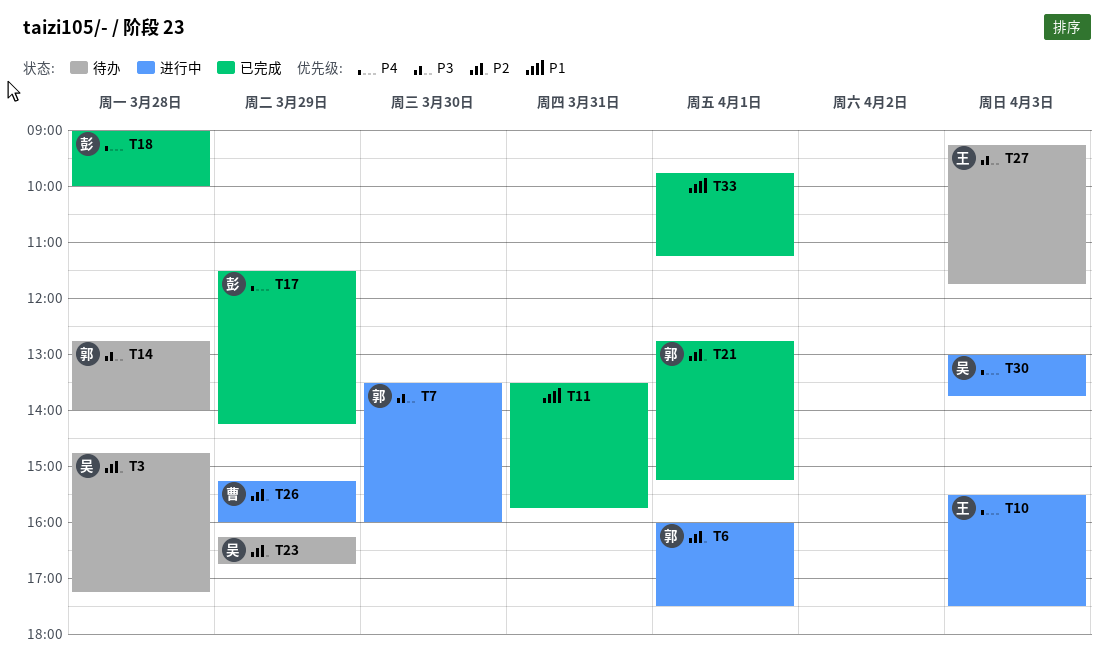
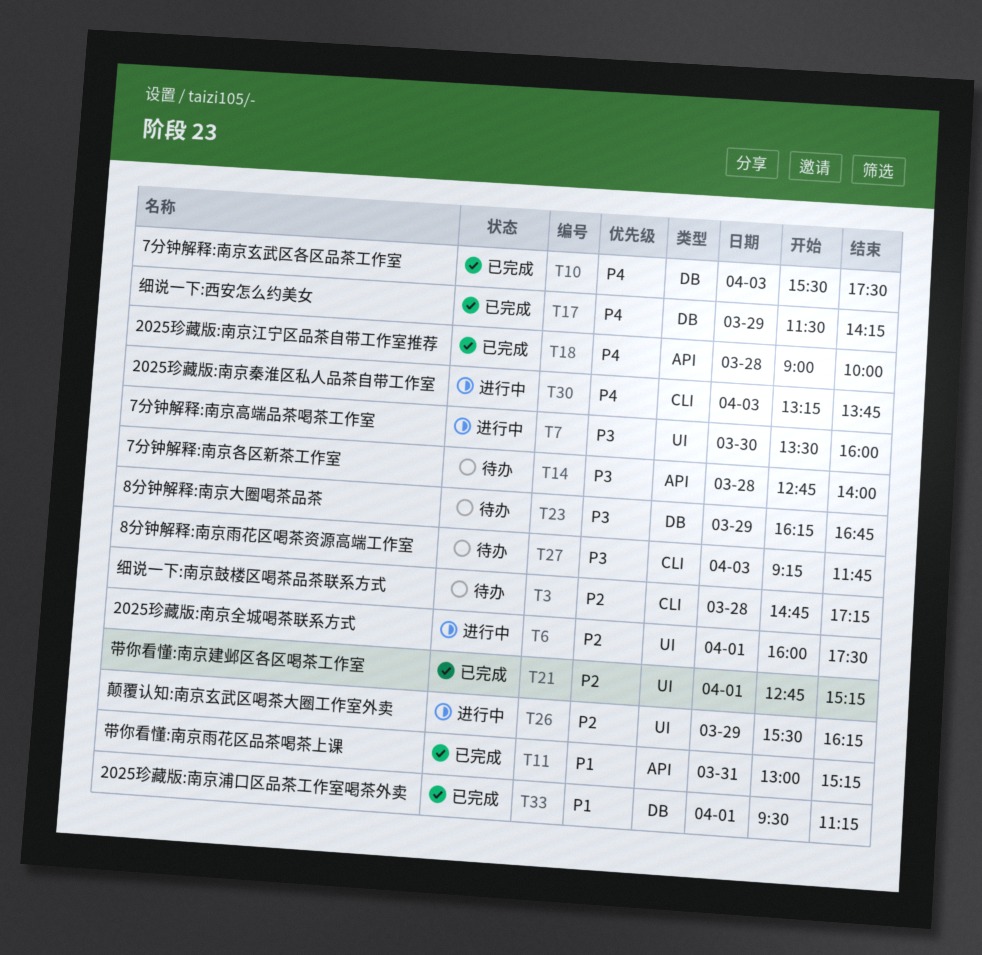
T10, status: 进行中 -> 已完成
T11, begins: 13:30 -> 13:00
T11, ends: 15:45 -> 15:15
T23, priority: P2 -> P3
T26, begins: 15:15 -> 15:30
T26, ends: 16:00 -> 16:15
T30, begins: 13:00 -> 13:15
T33, begins: 09:45 -> 09:30

